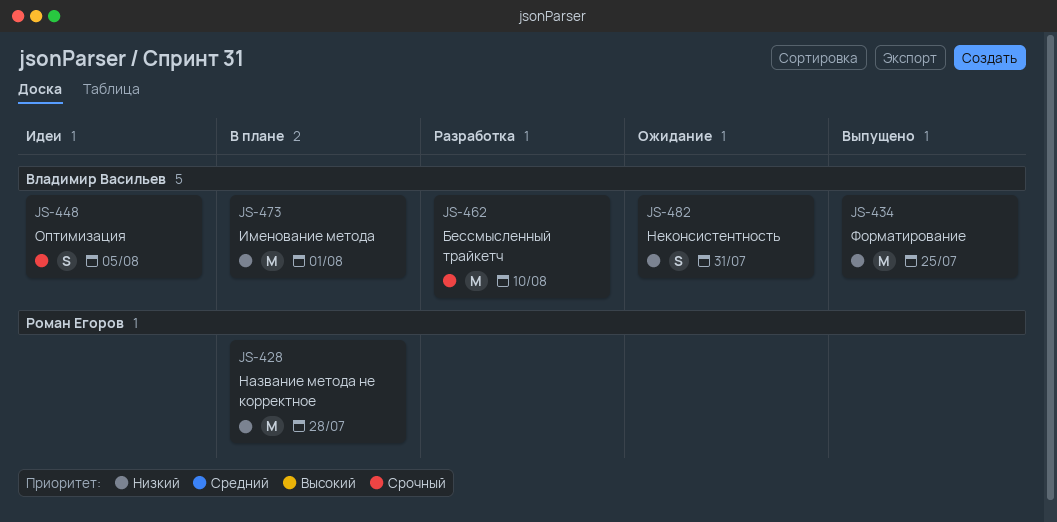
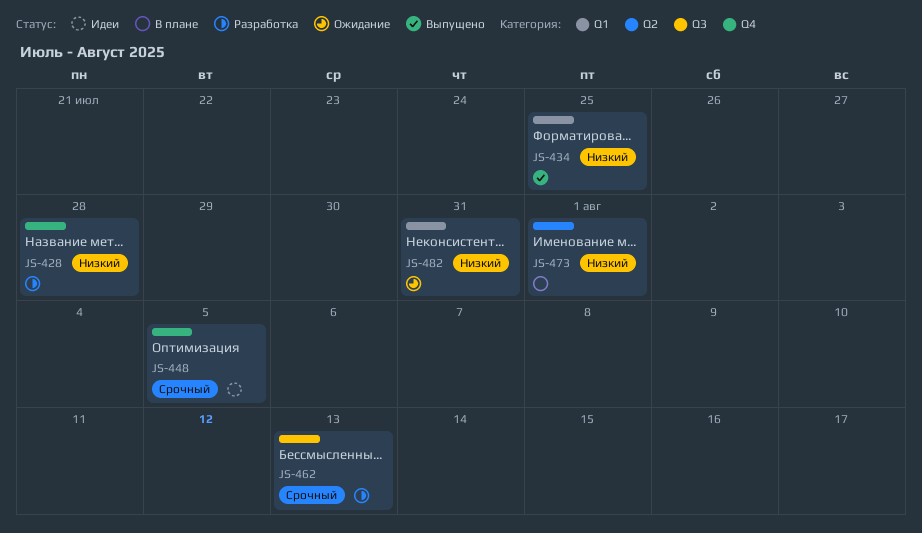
JS-428, status: В плане -> Разработка
JS-462, due: Aug 10 -> Aug 13

